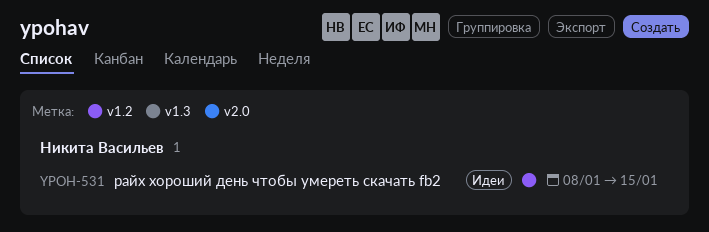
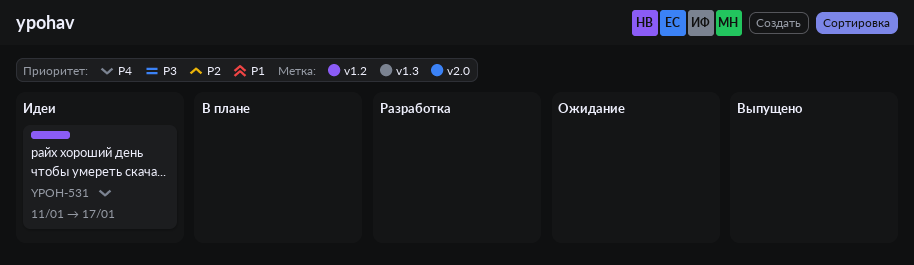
YPOH-531, start: Jan 8 -> Jan 11
YPOH-531, due: Jan 15 -> Jan 17

